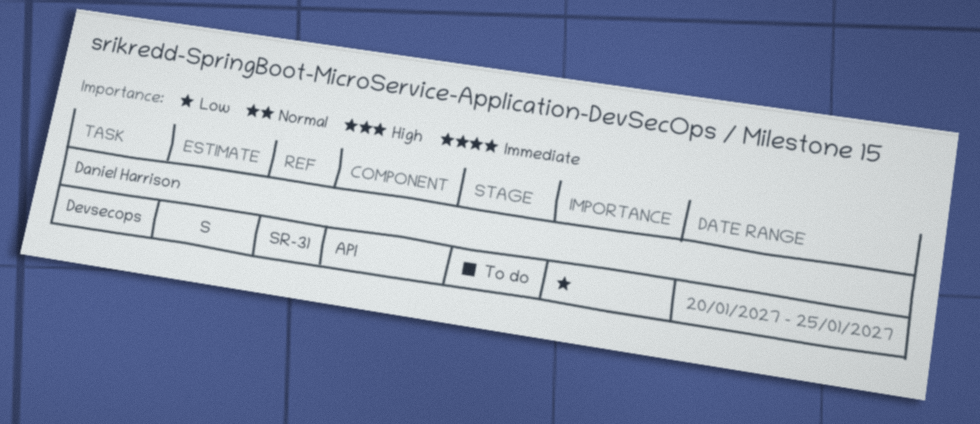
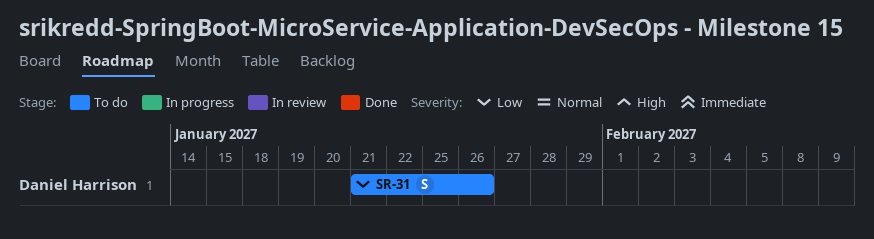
SR-31, start: Jan 20 -> Jan 21
SR-31, due: Jan 25 -> Jan 26

